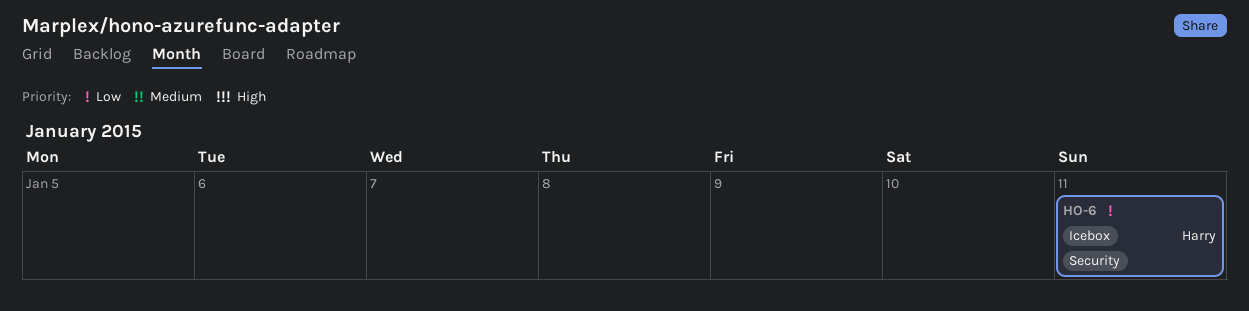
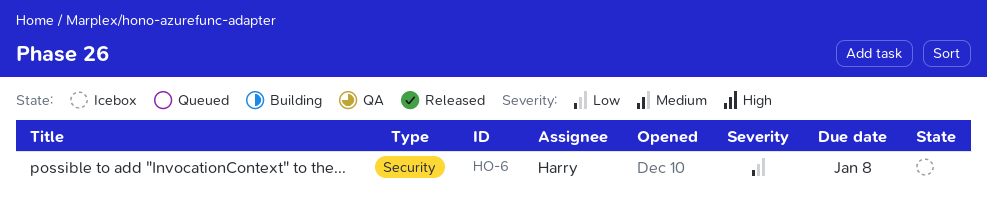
HO-6, due: Jan 11 -> Jan 8

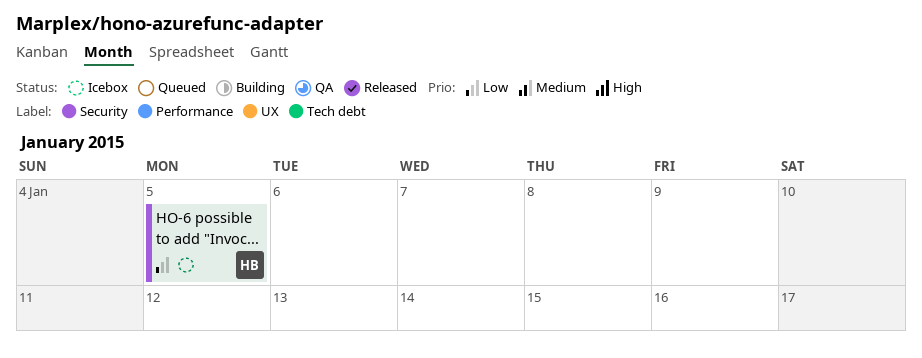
HO-6, due: Jan 8 -> Jan 5

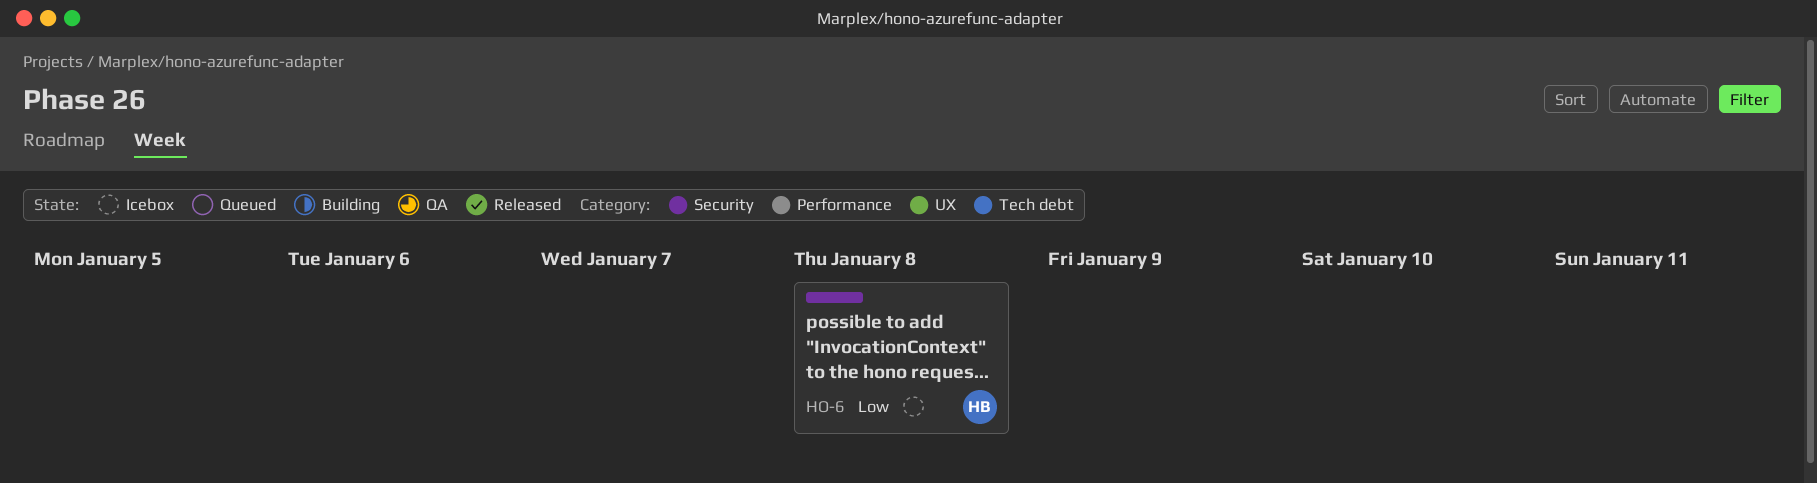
HO-6, due: Jan 5 -> Jan 8

